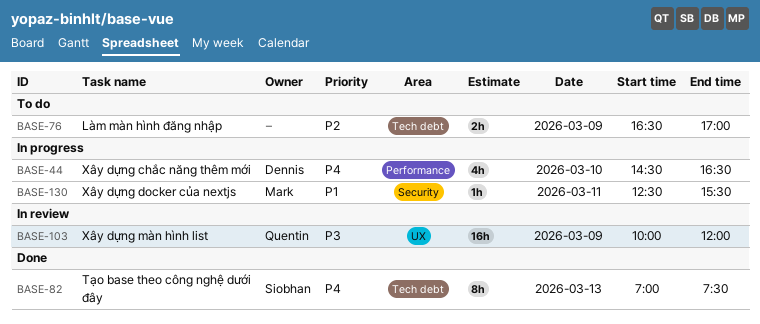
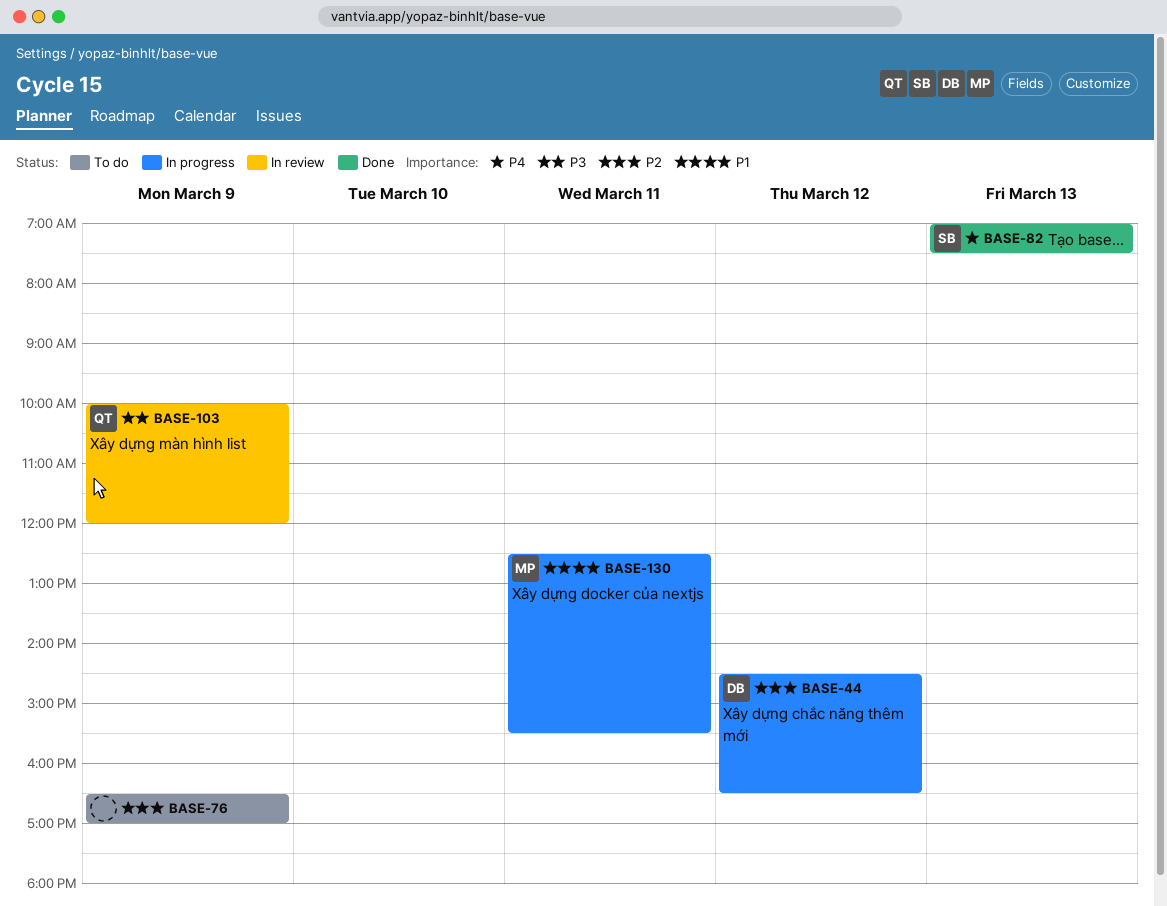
BASE-44, priority: P4 -> P2
BASE-44, day: Mar 10 -> Mar 12

